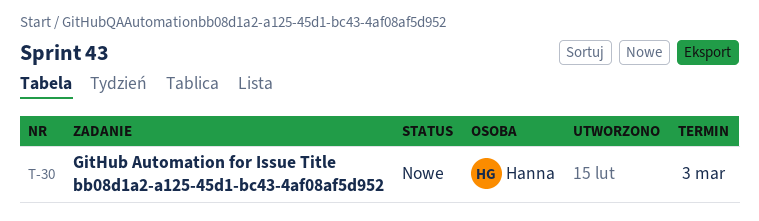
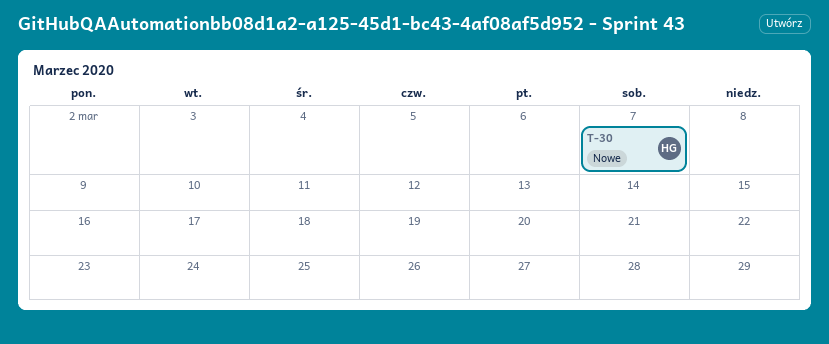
T-30, due: Mar 3 -> Mar 7

